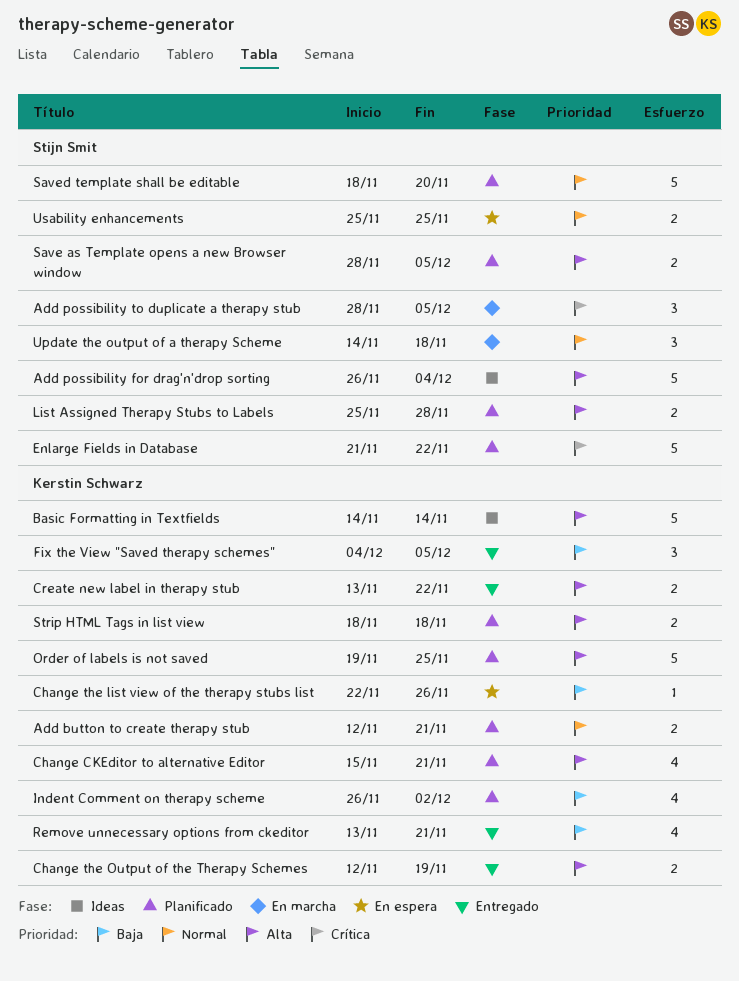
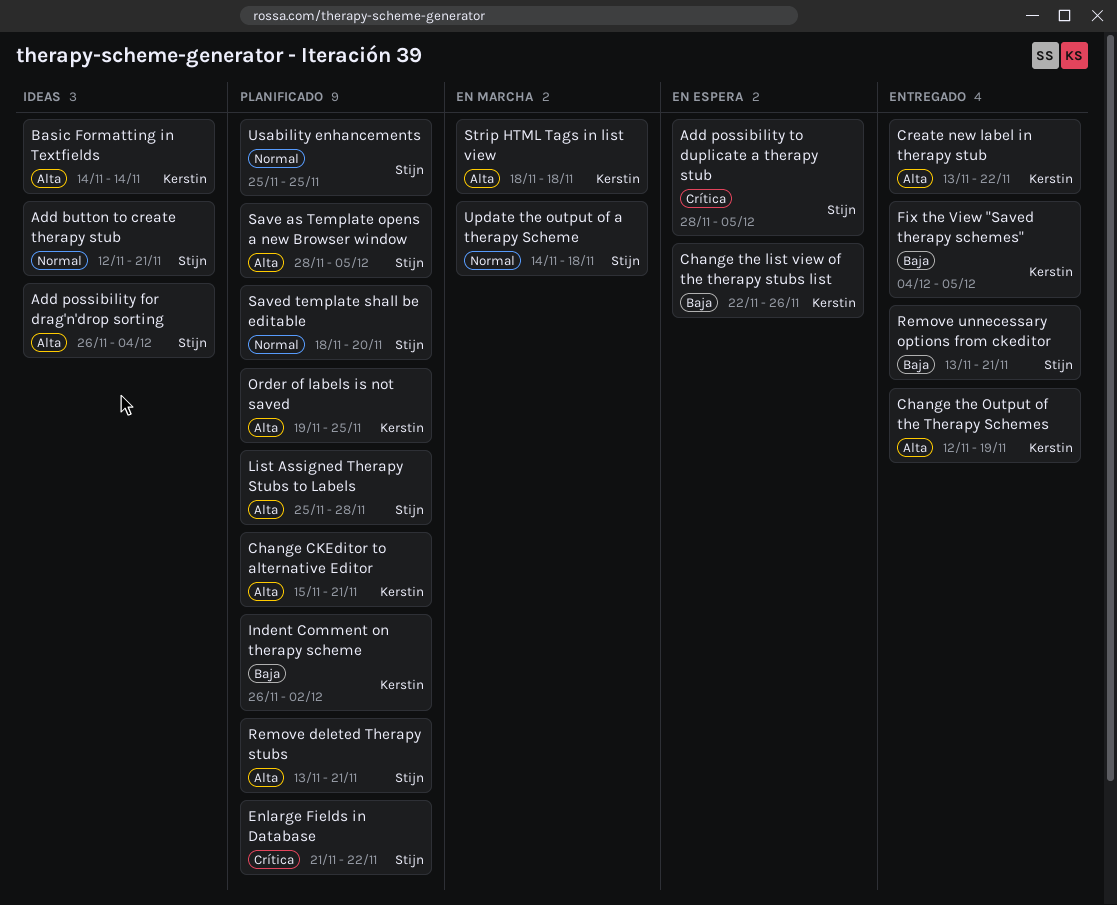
Add button to create therapy stub, status: Planificado -> Ideas
Add button to create therapy stub, owner: Kerstin Schwarz -> Stijn Smit
Add possibility to duplicate a therapy stub, status: En marcha -> En espera
Remove deleted Therapy stubs: none -> present
Remove unnecessary options from ckeditor, owner: Kerstin Schwarz -> Stijn Smit
Strip HTML Tags in list view, status: Planificado -> En marcha
Usability enhancements, status: En espera -> Planificado

